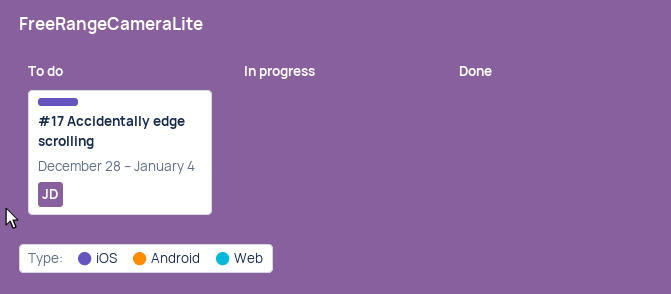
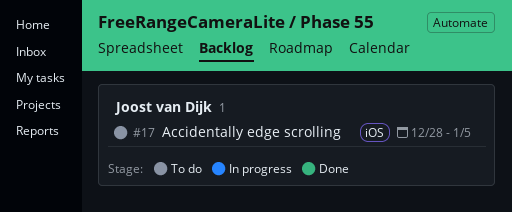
#17, due: Jan 4 -> Jan 5

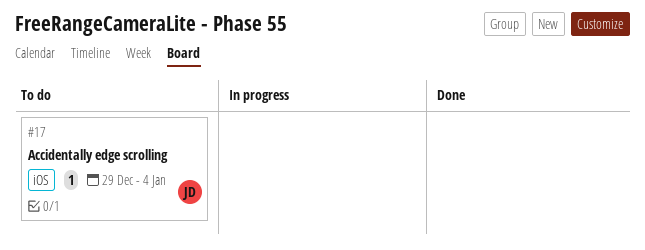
#17, start: Dec 28 -> Dec 29
#17, due: Jan 5 -> Jan 4

